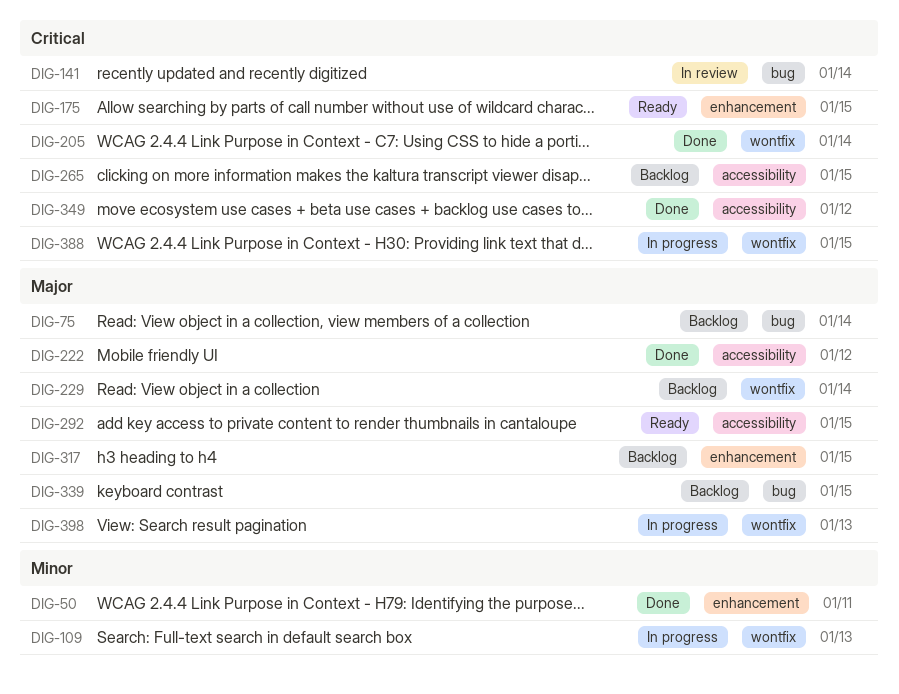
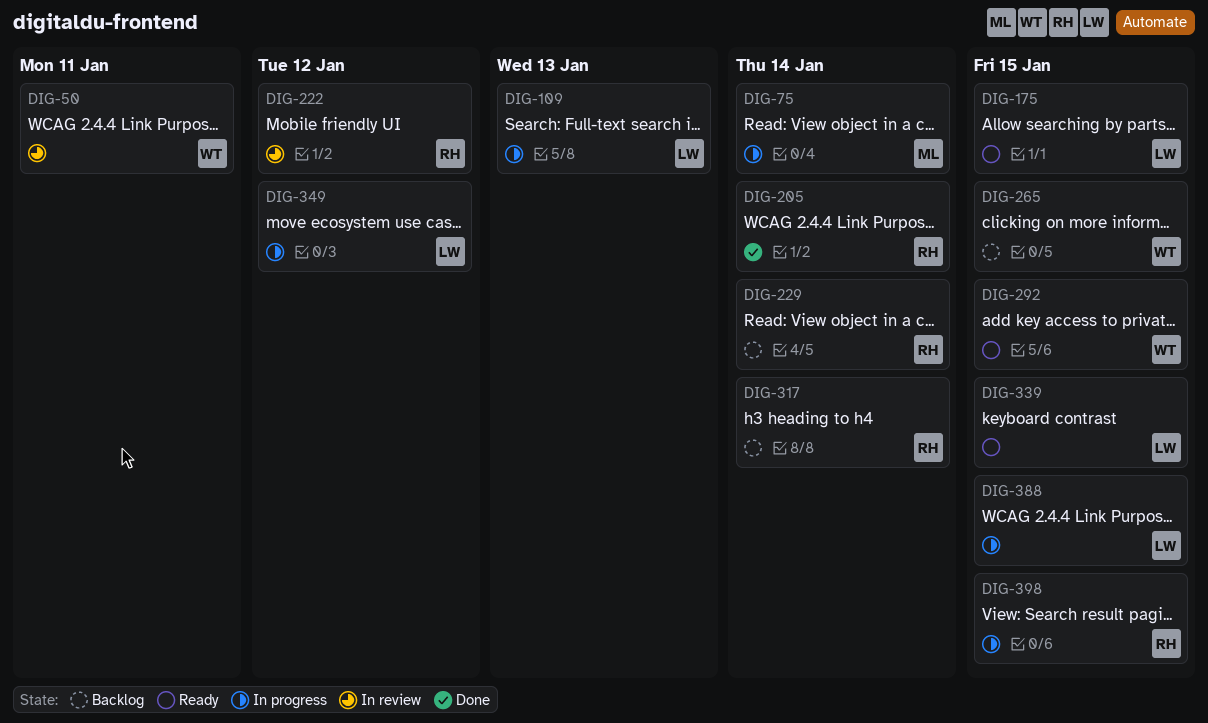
DIG-50, status: Done -> In review
DIG-75, status: Backlog -> In progress
DIG-141: present -> none
DIG-222, status: Done -> In review
DIG-317, due: Jan 15 -> Jan 14
DIG-339, status: Backlog -> Ready
DIG-349, status: Done -> In progress
DIG-398, due: Jan 13 -> Jan 15

